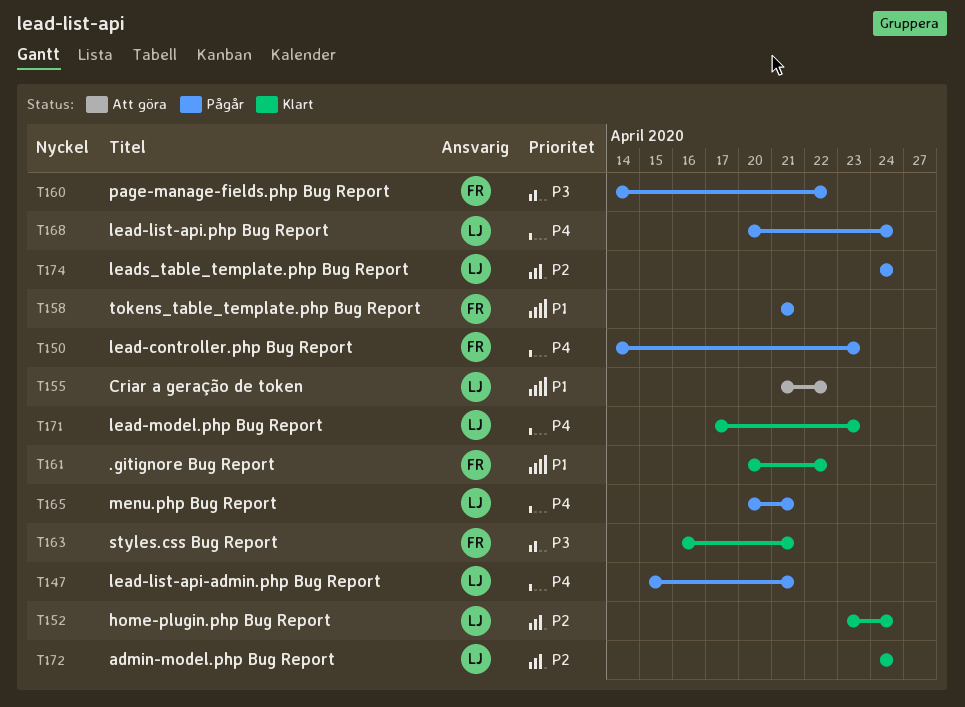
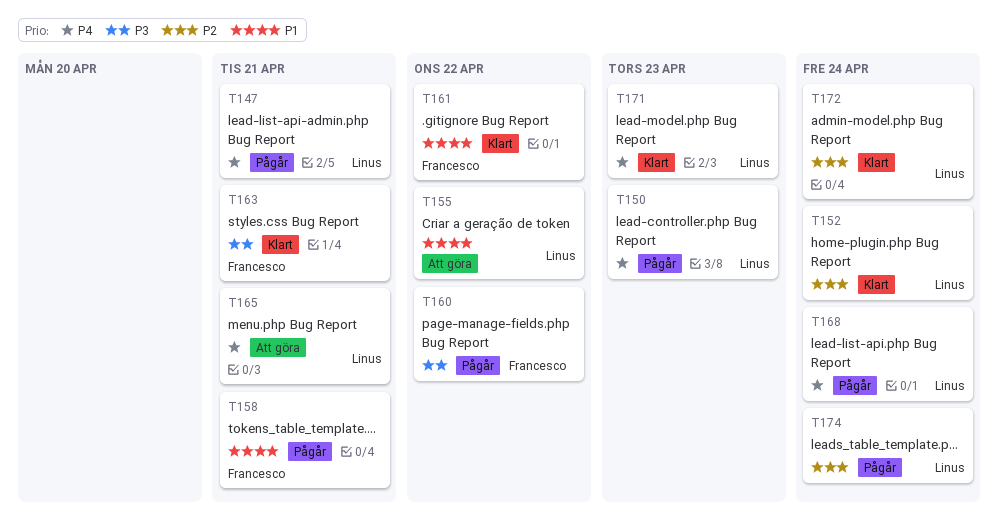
T150, owner: Francesco -> Linus
T165, status: Pågår -> Att göra

